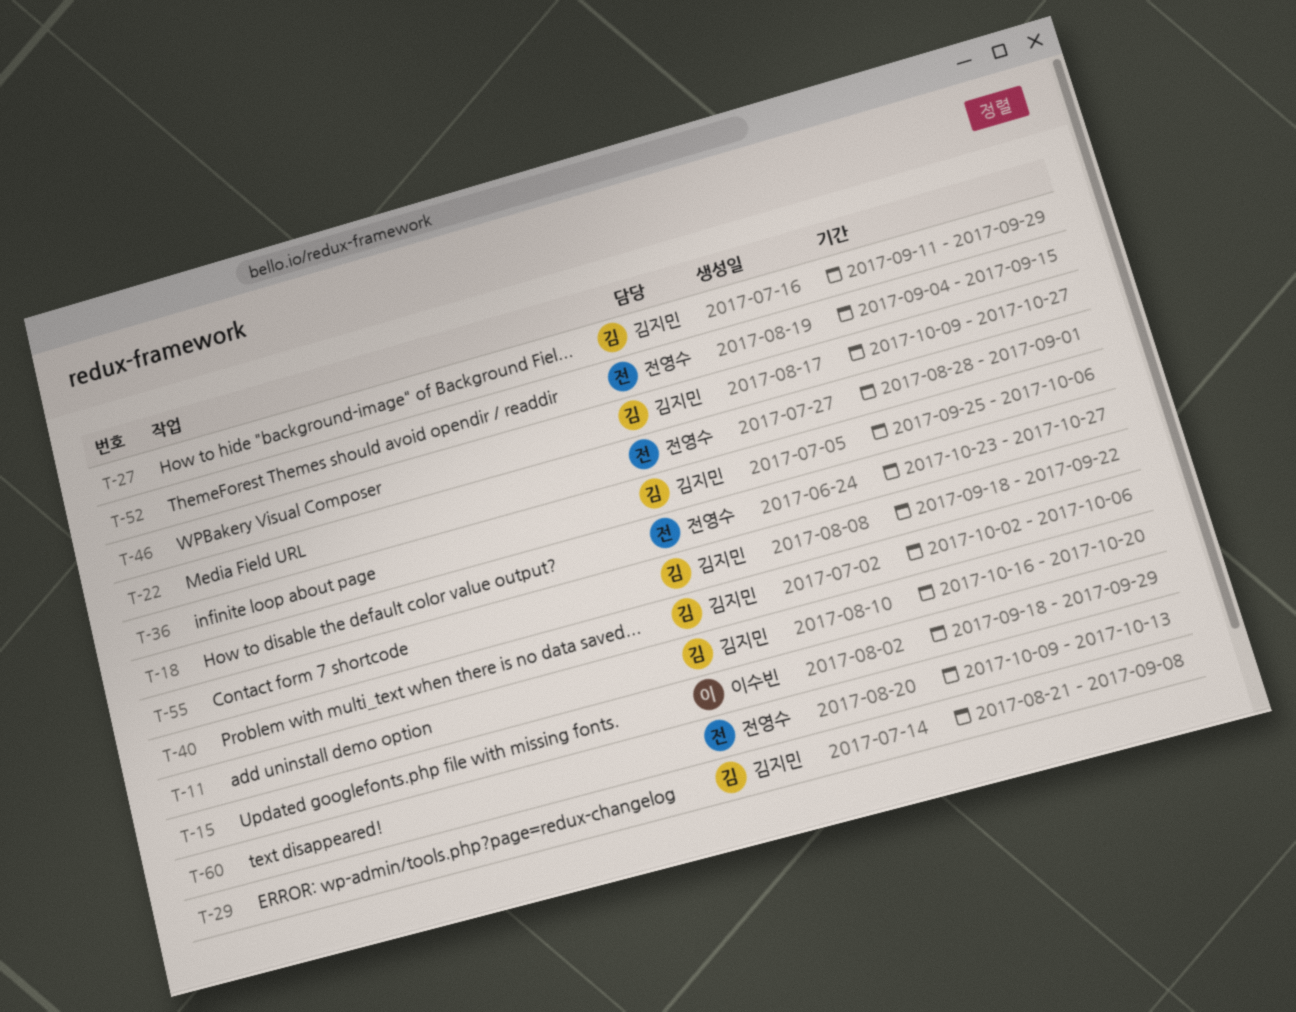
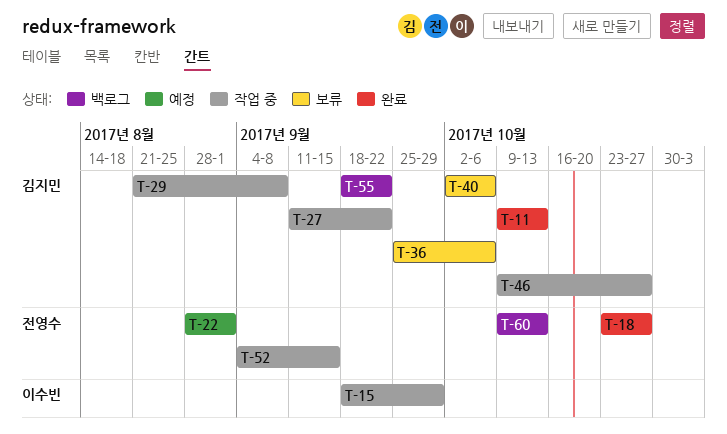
T-11, start: Oct 16 -> Oct 9
T-11, due: Oct 20 -> Oct 13
T-27, due: Sep 29 -> Sep 22

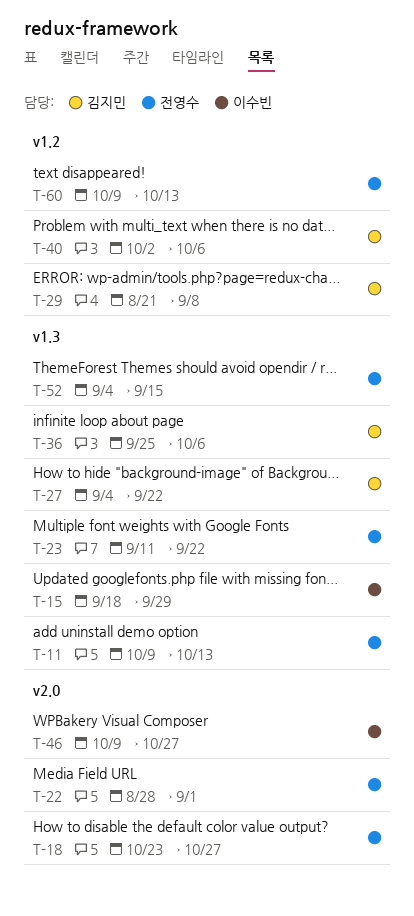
T-11, owner: 김지민 -> 전영수
T-23: none -> present
T-27, start: Sep 11 -> Sep 4
T-46, owner: 김지민 -> 이수빈
T-55: present -> none

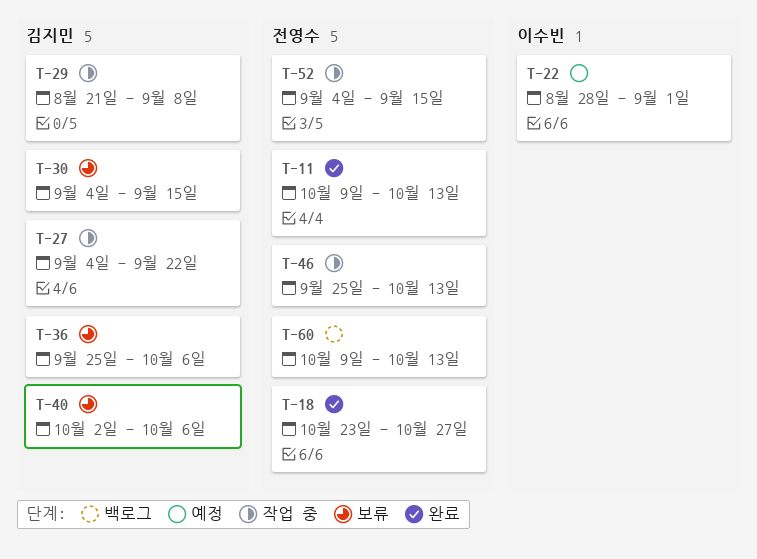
T-15: present -> none
T-22, owner: 전영수 -> 이수빈
T-23: present -> none
T-30: none -> present
T-46, owner: 이수빈 -> 전영수
T-46, start: Oct 9 -> Sep 25
T-46, due: Oct 27 -> Oct 13

